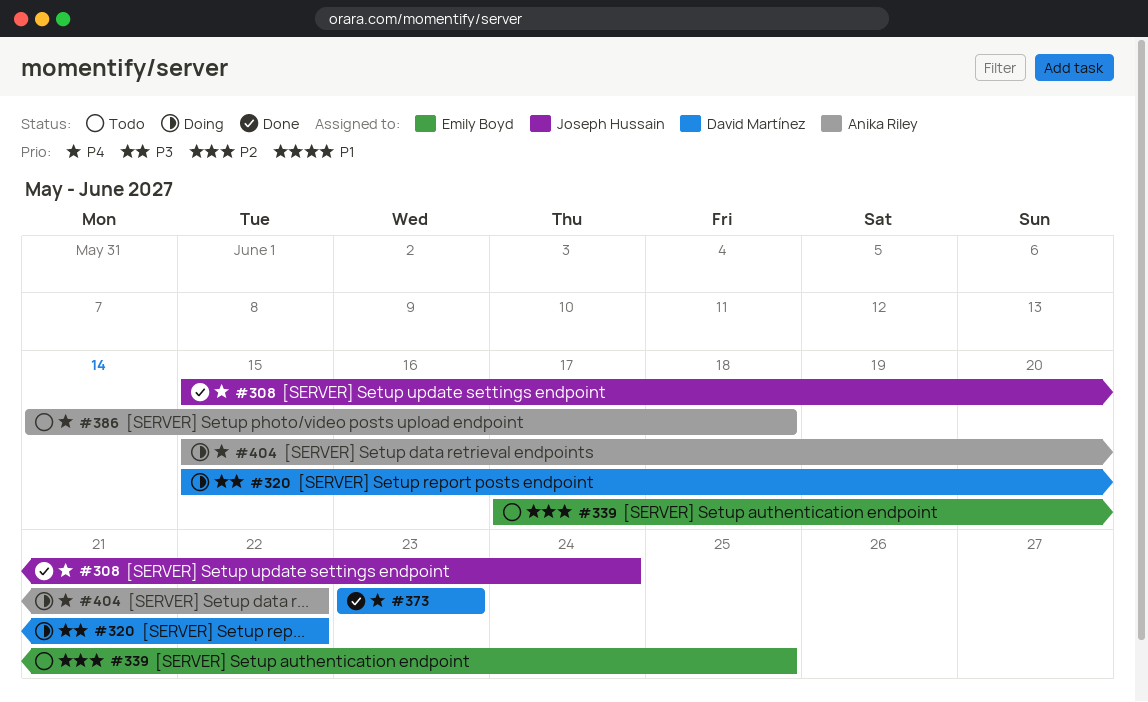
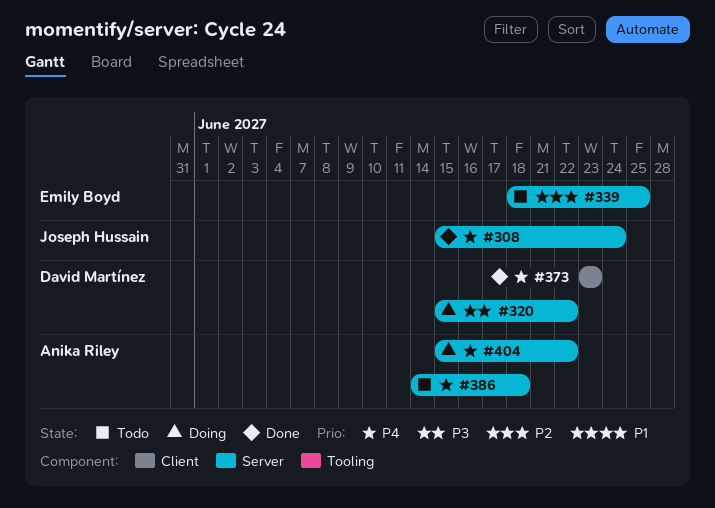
#339, start: Jun 17 -> Jun 18

